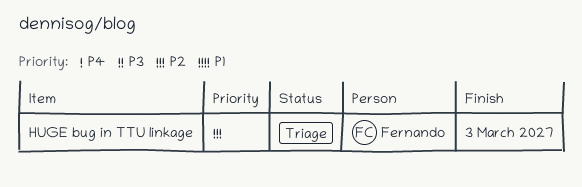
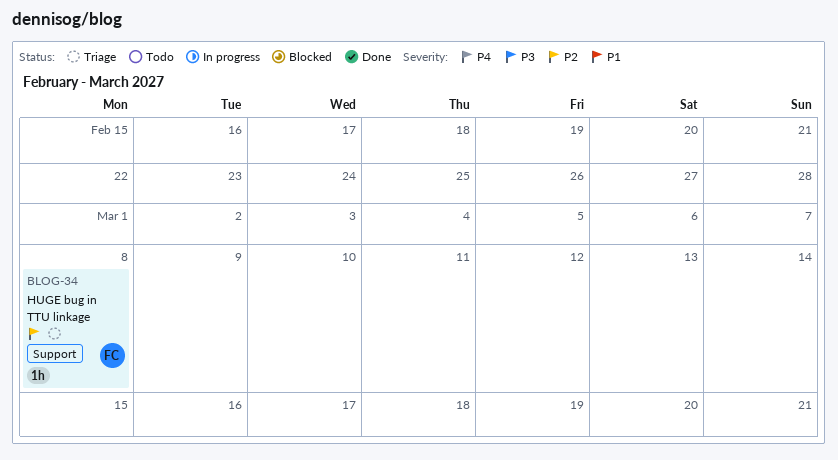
HUGE bug in TTU linkage, due: Mar 3 -> Mar 8

